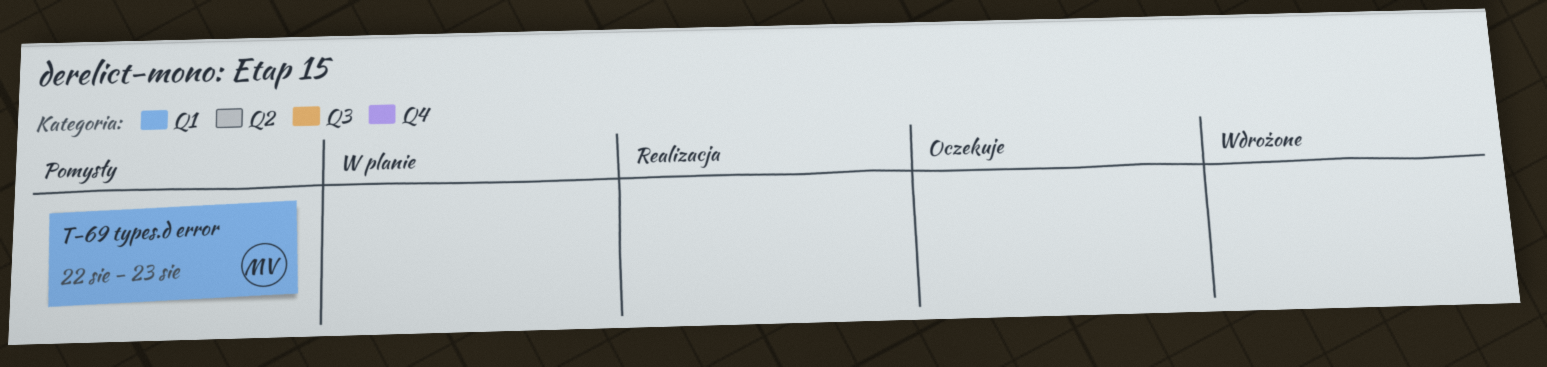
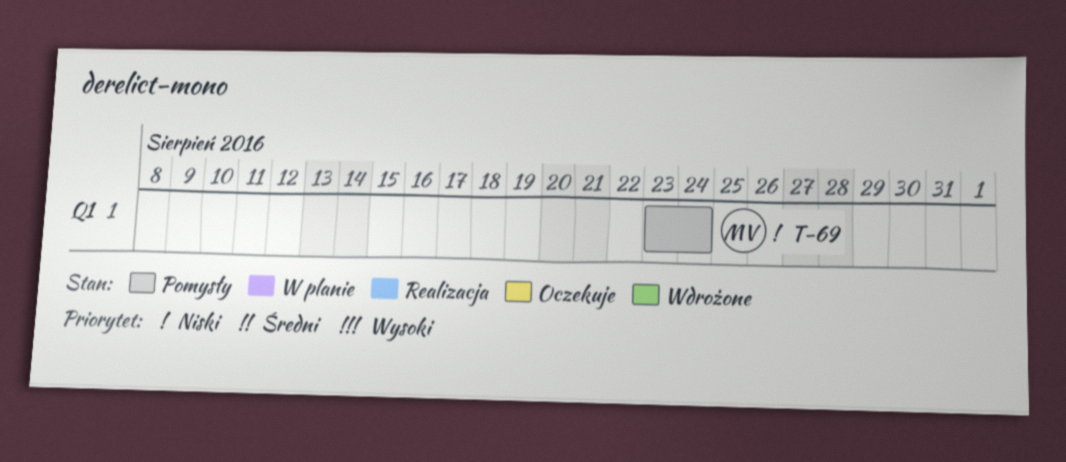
T-69, start: Aug 22 -> Aug 23
T-69, due: Aug 23 -> Aug 24

